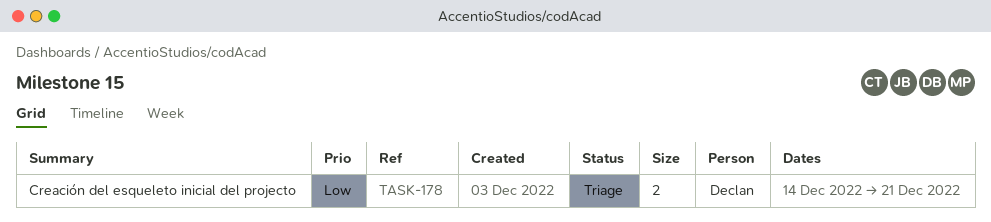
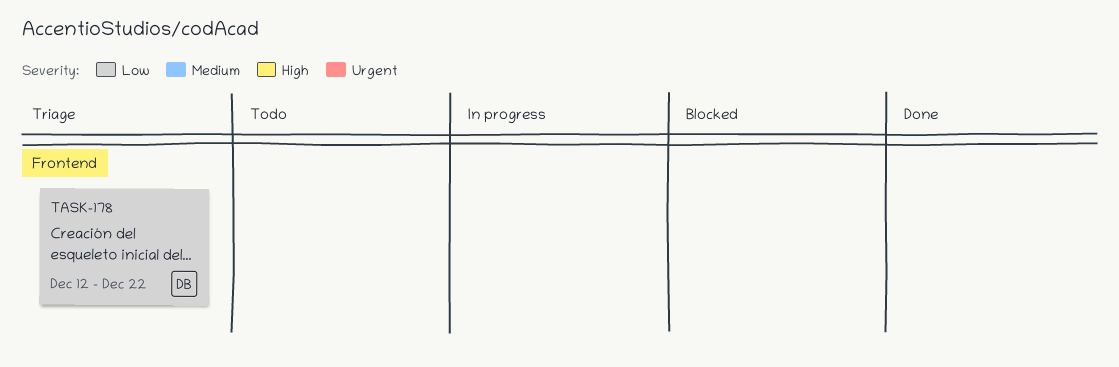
TASK-178, start: Dec 14 -> Dec 12
TASK-178, due: Dec 21 -> Dec 22

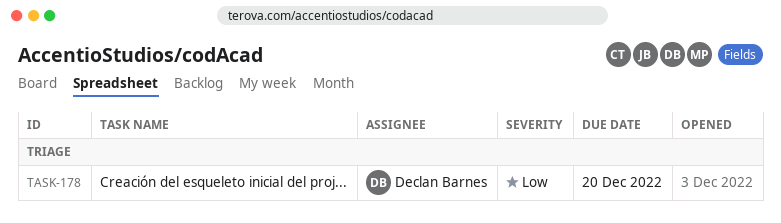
TASK-178, due: Dec 22 -> Dec 20

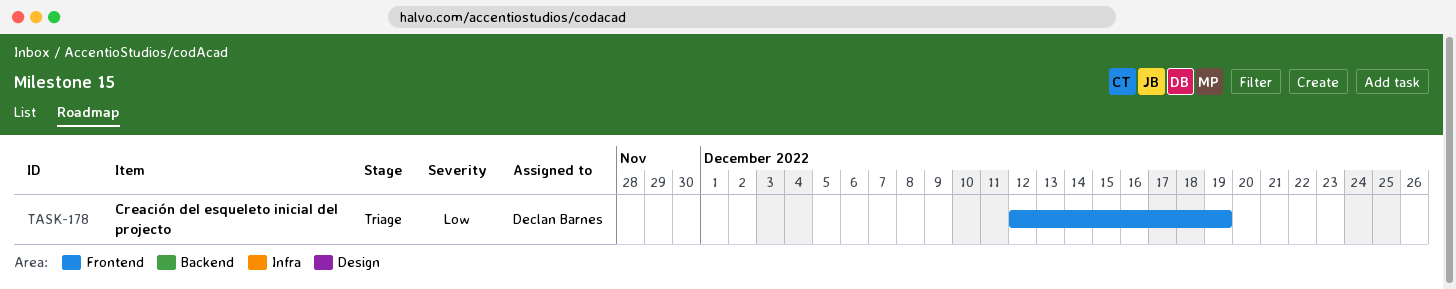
TASK-178, due: Dec 20 -> Dec 19

